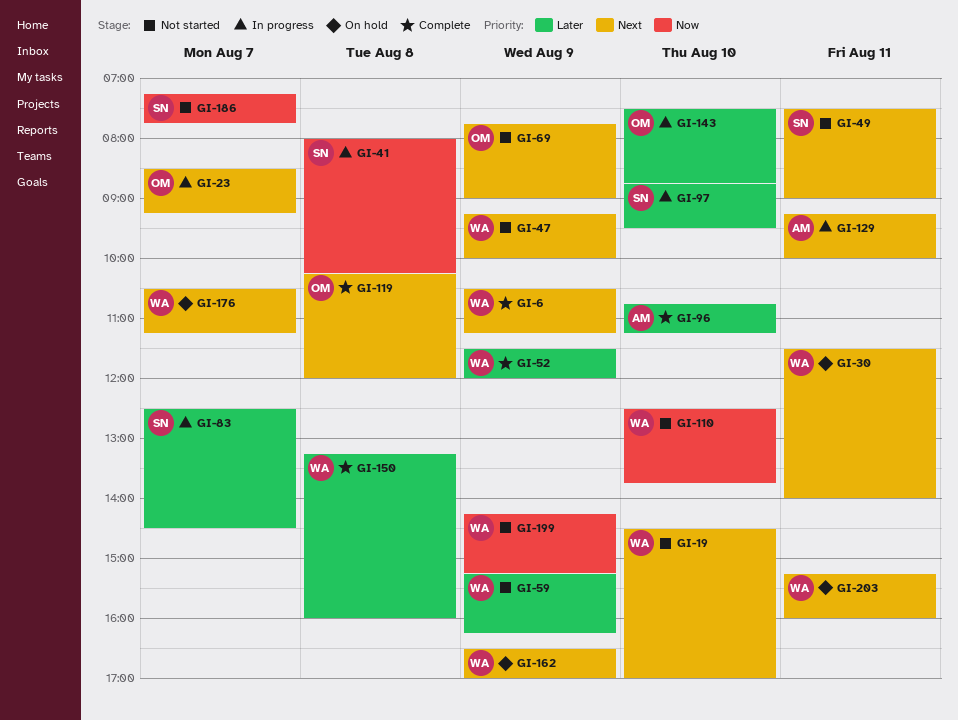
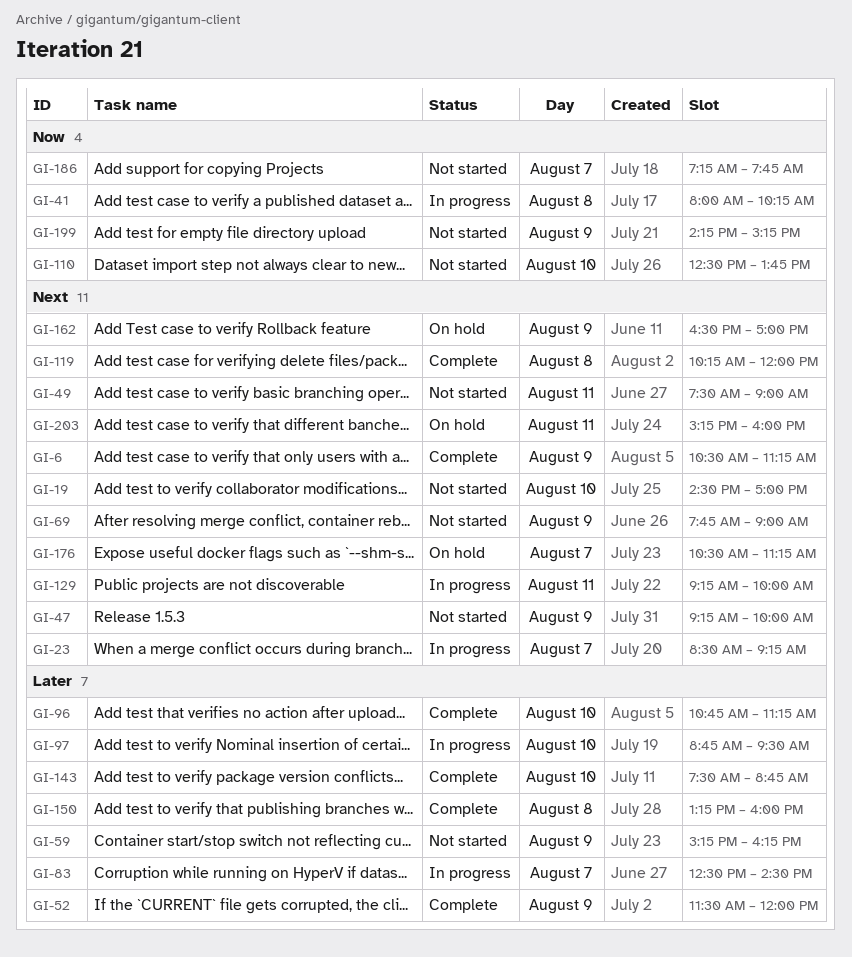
GI-30: present -> none
GI-143, status: In progress -> Complete

